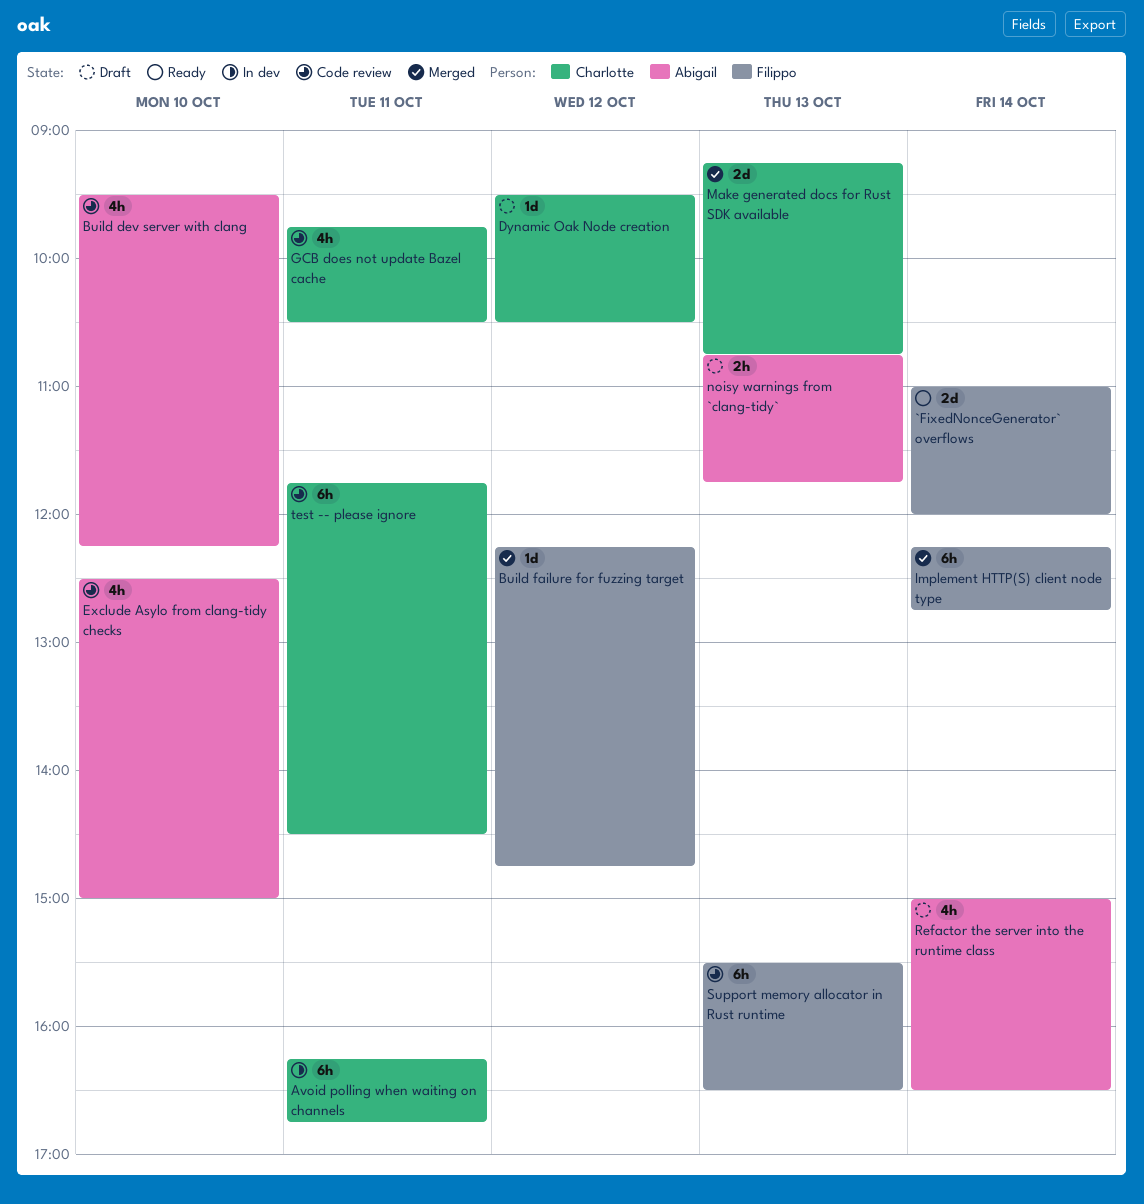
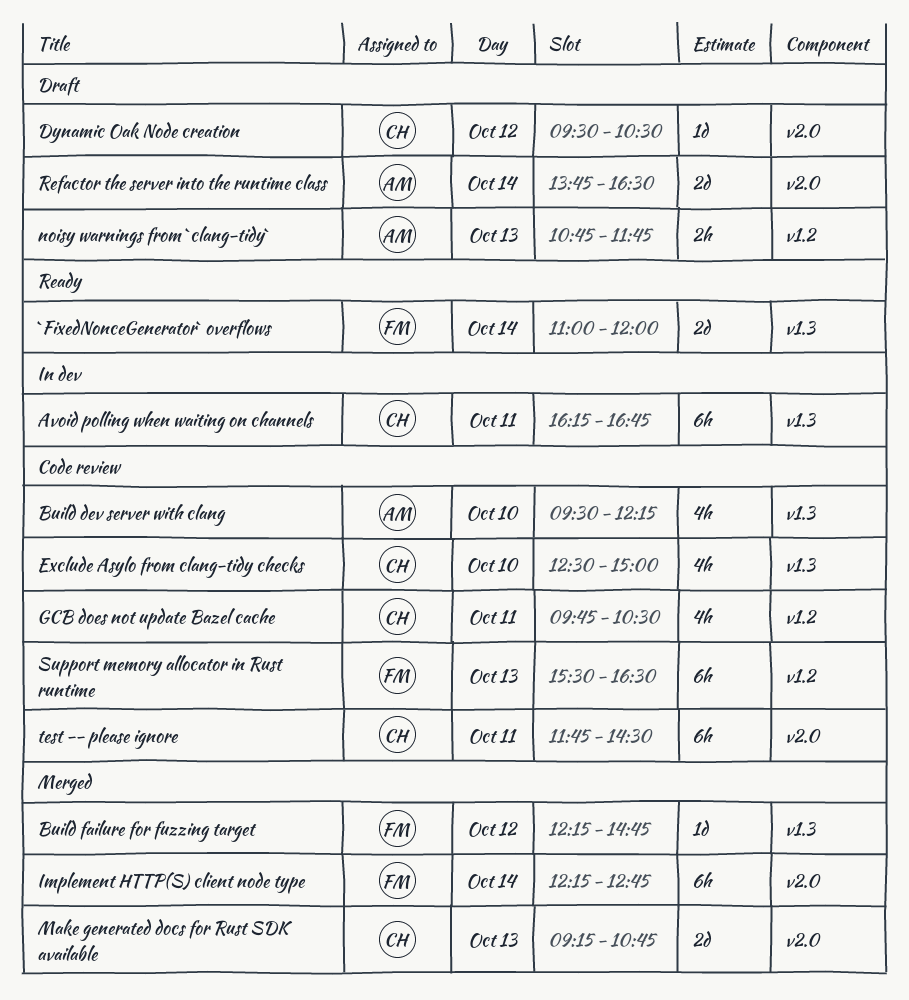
Exclude Asylo from clang-tidy checks, owner: Abigail -> Charlotte
Refactor the server into the runtime class, estimate: 4h -> 2d
Refactor the server into the runtime class, begins: 15:00 -> 13:45

